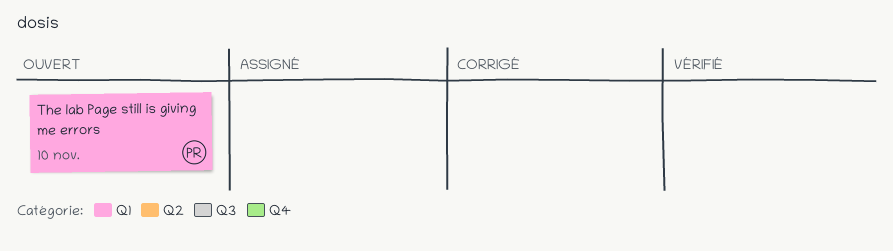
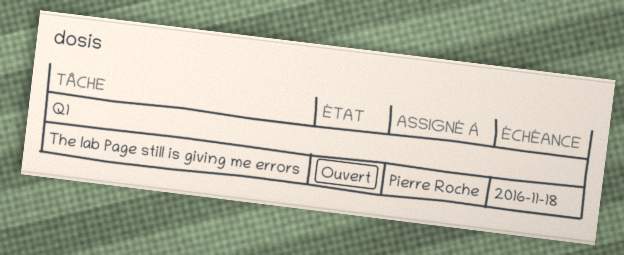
The lab Page still is giving me errors, due: Nov 10 -> Nov 18

